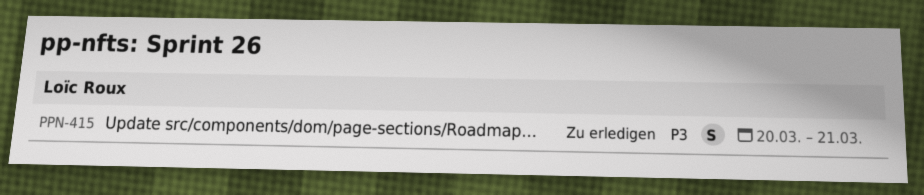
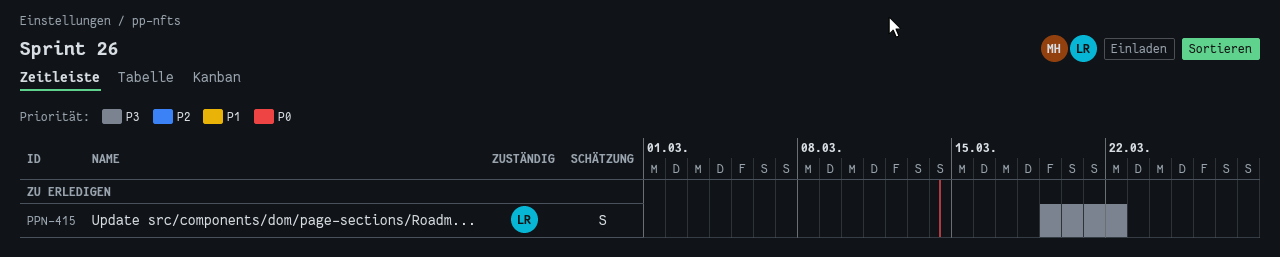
PPN-415, start: Mar 20 -> Mar 19
PPN-415, due: Mar 21 -> Mar 22

